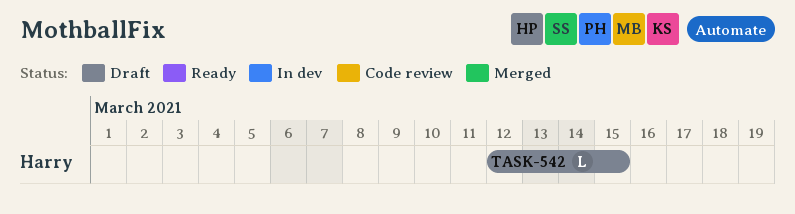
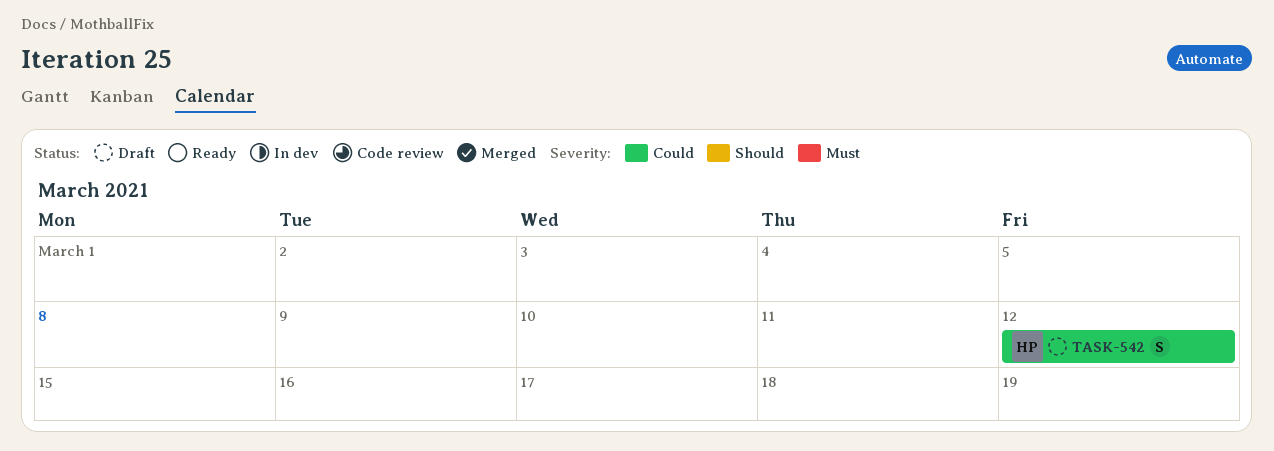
TASK-542, estimate: L -> S
TASK-542, due: Mar 15 -> Mar 12

